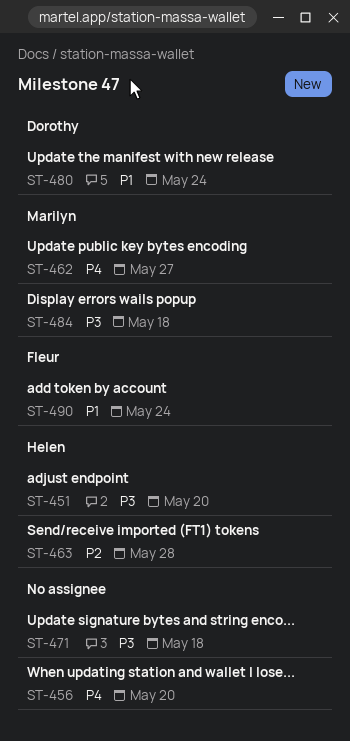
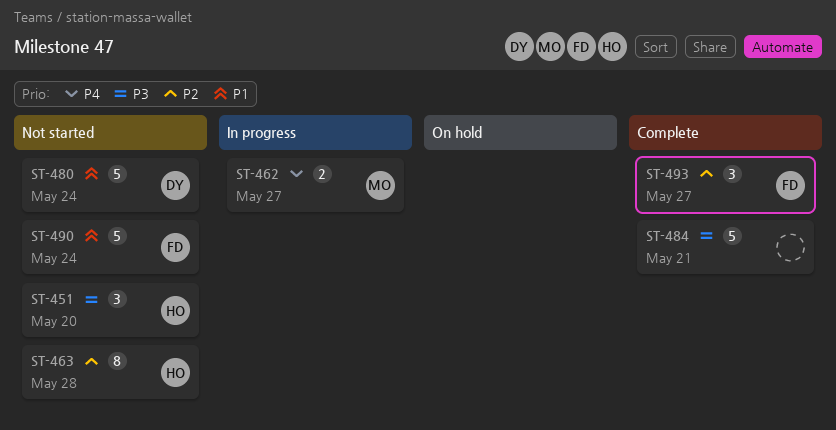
ST-456: present -> none
ST-471: present -> none
ST-484, owner: Marilyn -> none
ST-484, due: May 18 -> May 21
ST-493: none -> present

